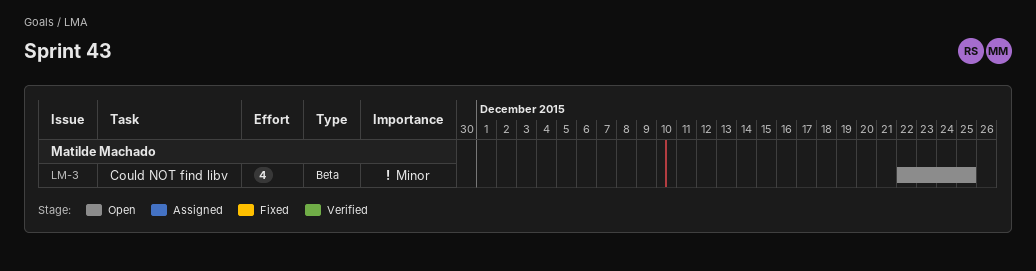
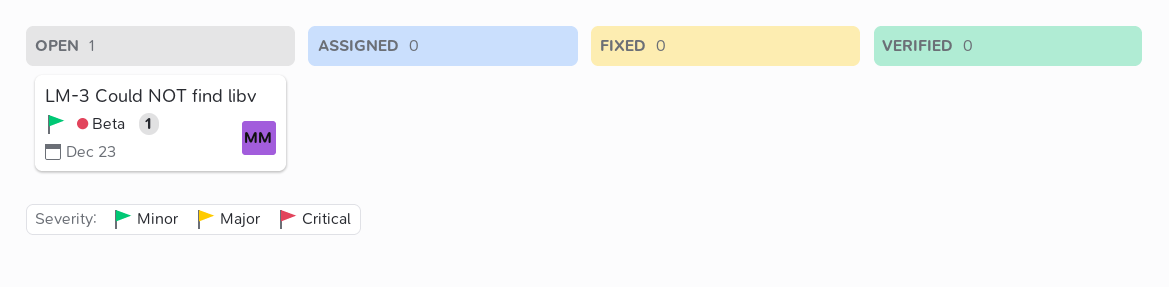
LM-3, estimate: 4 -> 1
LM-3, due: Dec 25 -> Dec 23

